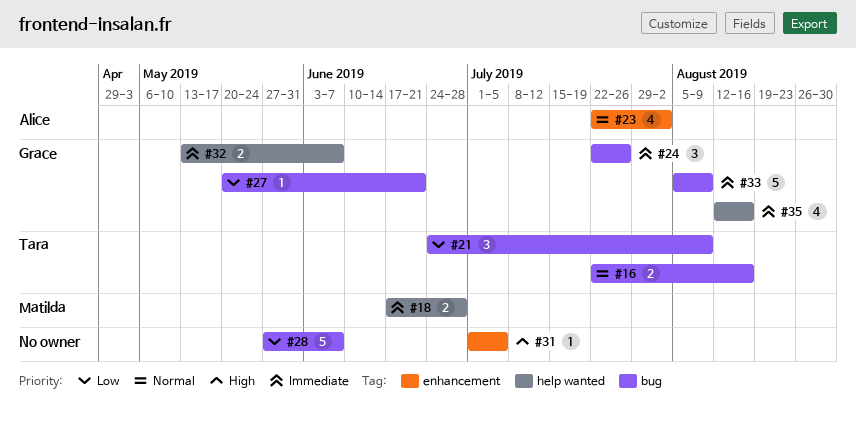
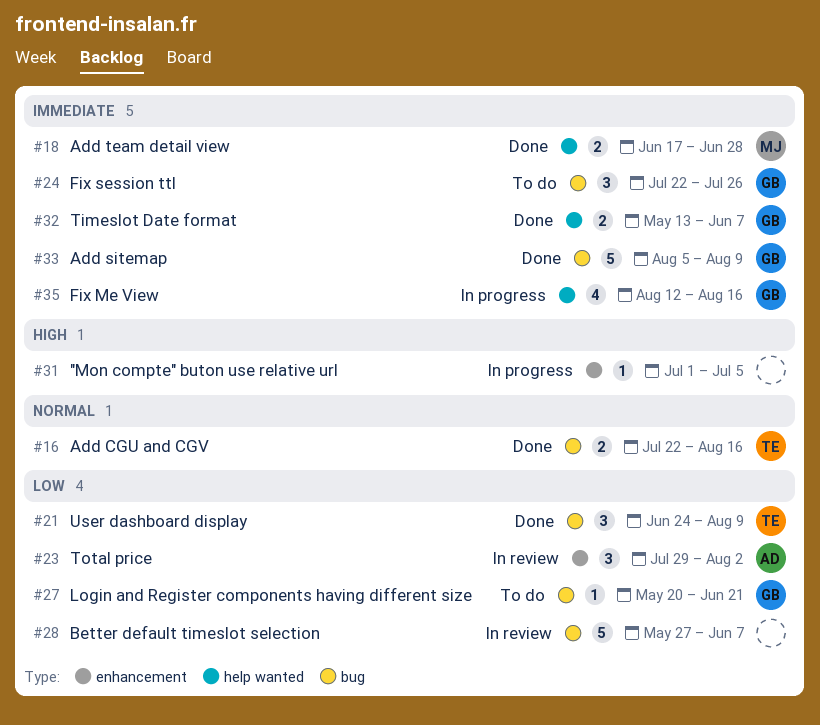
#23, priority: Normal -> Low
#23, estimate: 4 -> 3
#23, start: Jul 22 -> Jul 29

